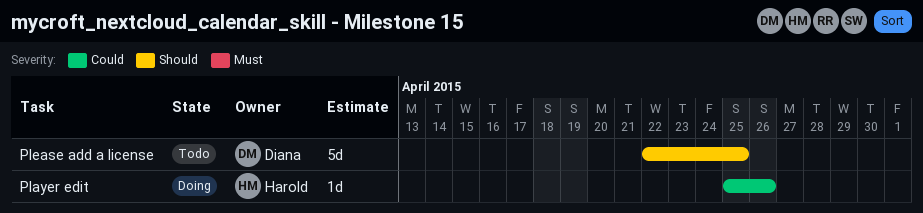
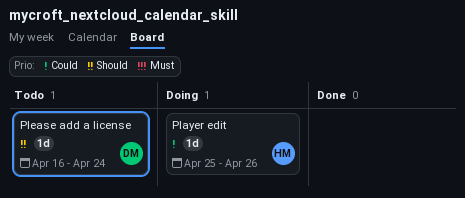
Please add a license, estimate: 5d -> 1d
Please add a license, start: Apr 22 -> Apr 16
Please add a license, due: Apr 25 -> Apr 24

